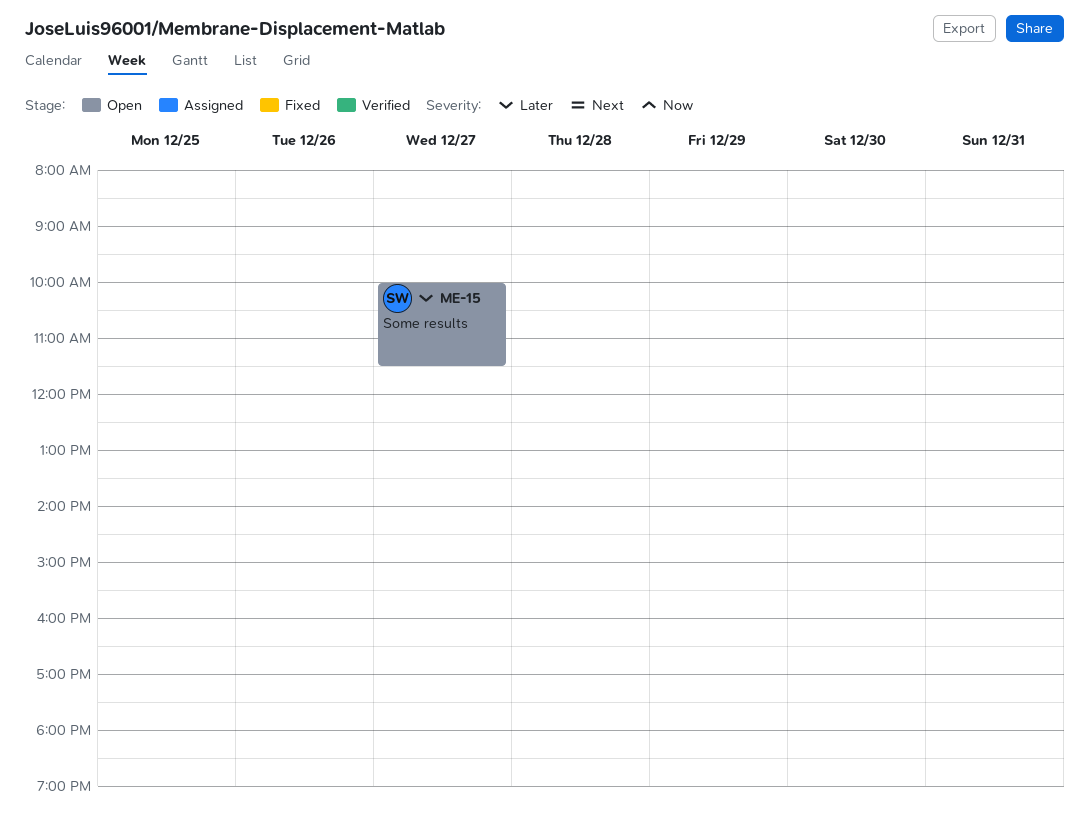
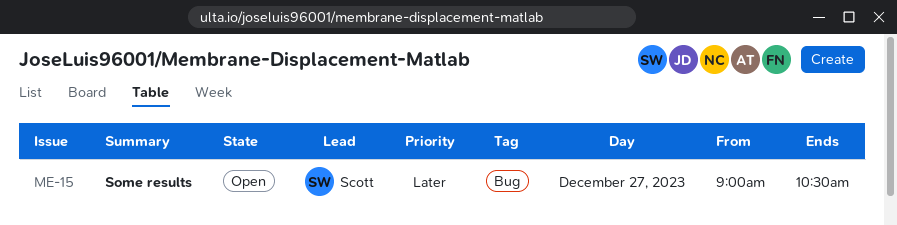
ME-15, begins: 10:00 -> 09:00
ME-15, ends: 11:30 -> 10:30

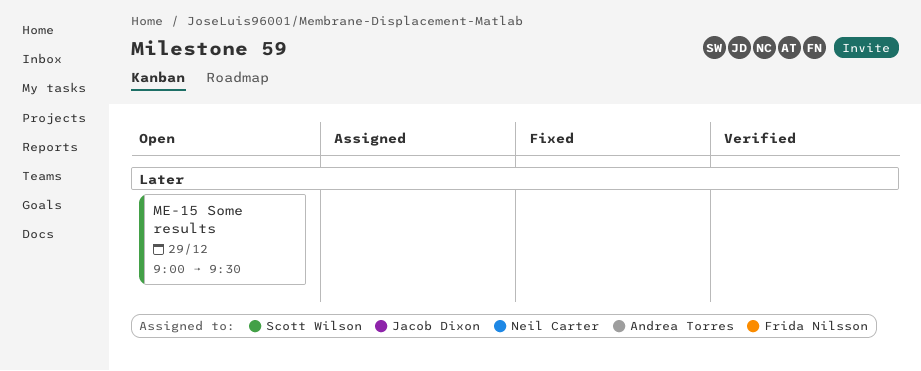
ME-15, day: Dec 27 -> Dec 29
ME-15, ends: 10:30 -> 09:30

